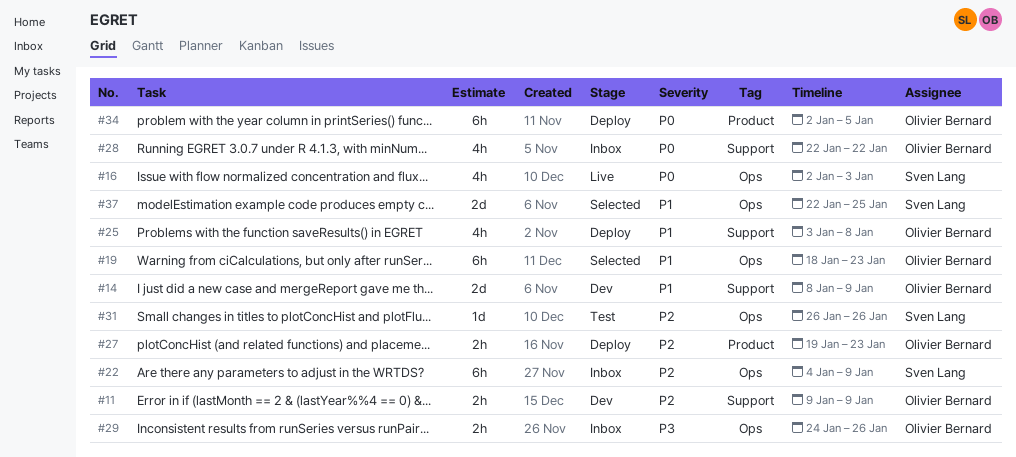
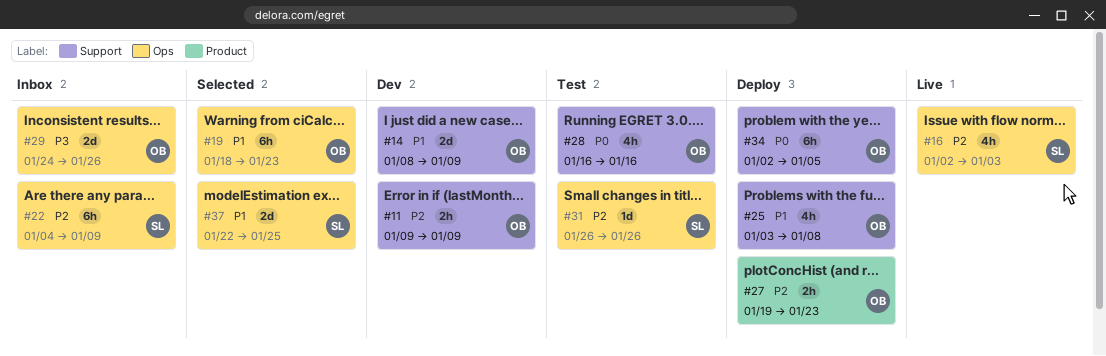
#16, priority: P0 -> P2
#28, status: Inbox -> Test
#28, start: Jan 22 -> Jan 16
#28, due: Jan 22 -> Jan 16
#29, estimate: 2h -> 2d
#34, label: Product -> Support

